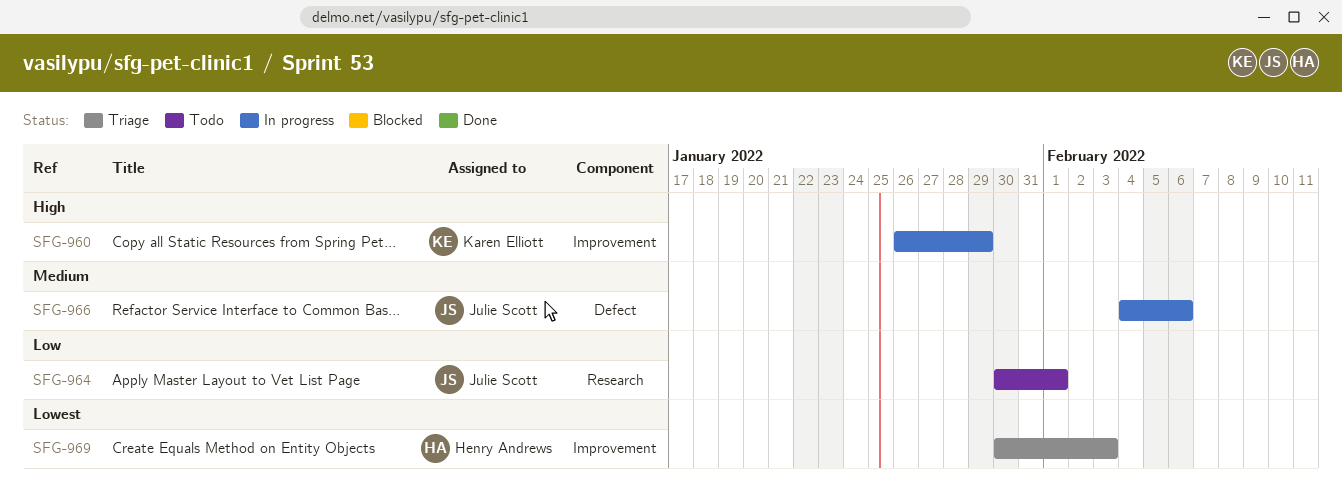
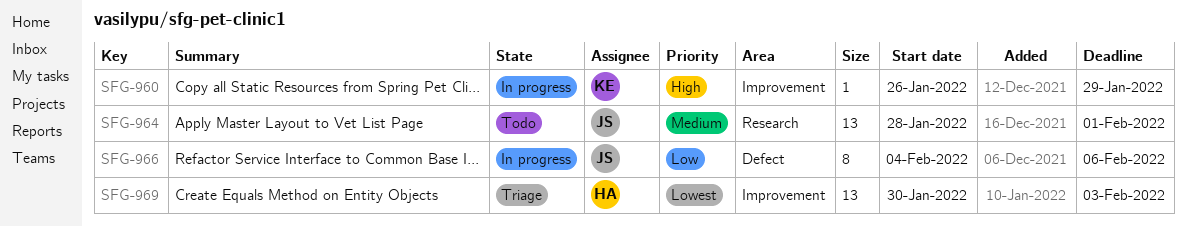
SFG-964, priority: Low -> Medium
SFG-964, start: Jan 30 -> Jan 28
SFG-966, priority: Medium -> Low

